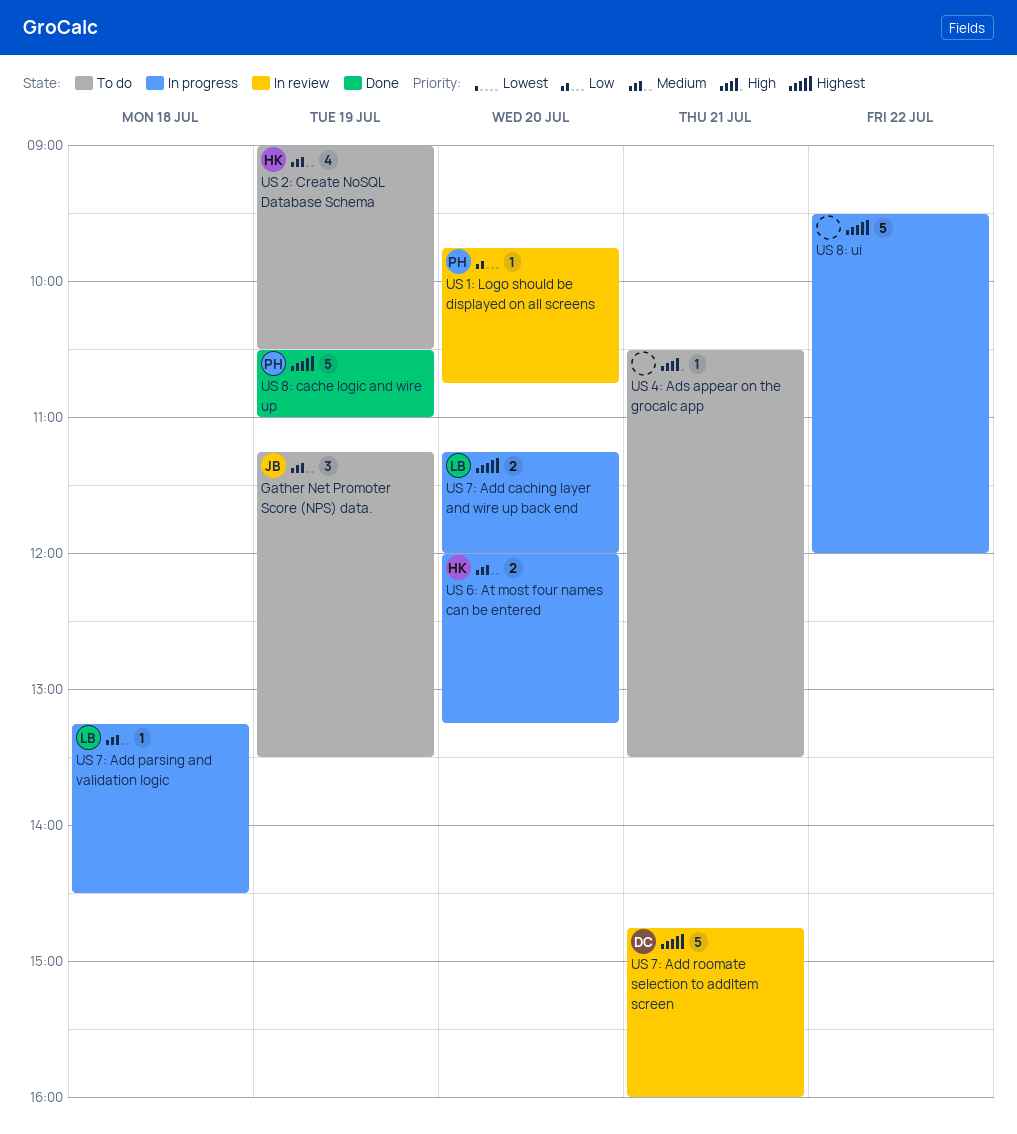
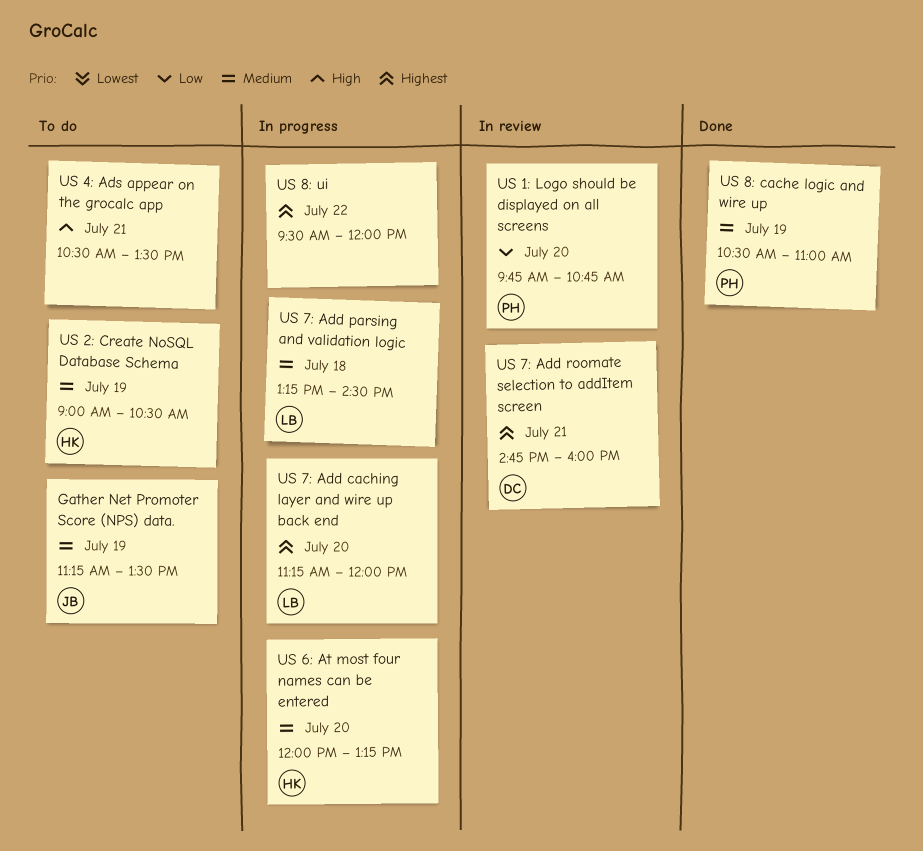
US 8: cache logic and wire up, priority: Highest -> Medium

